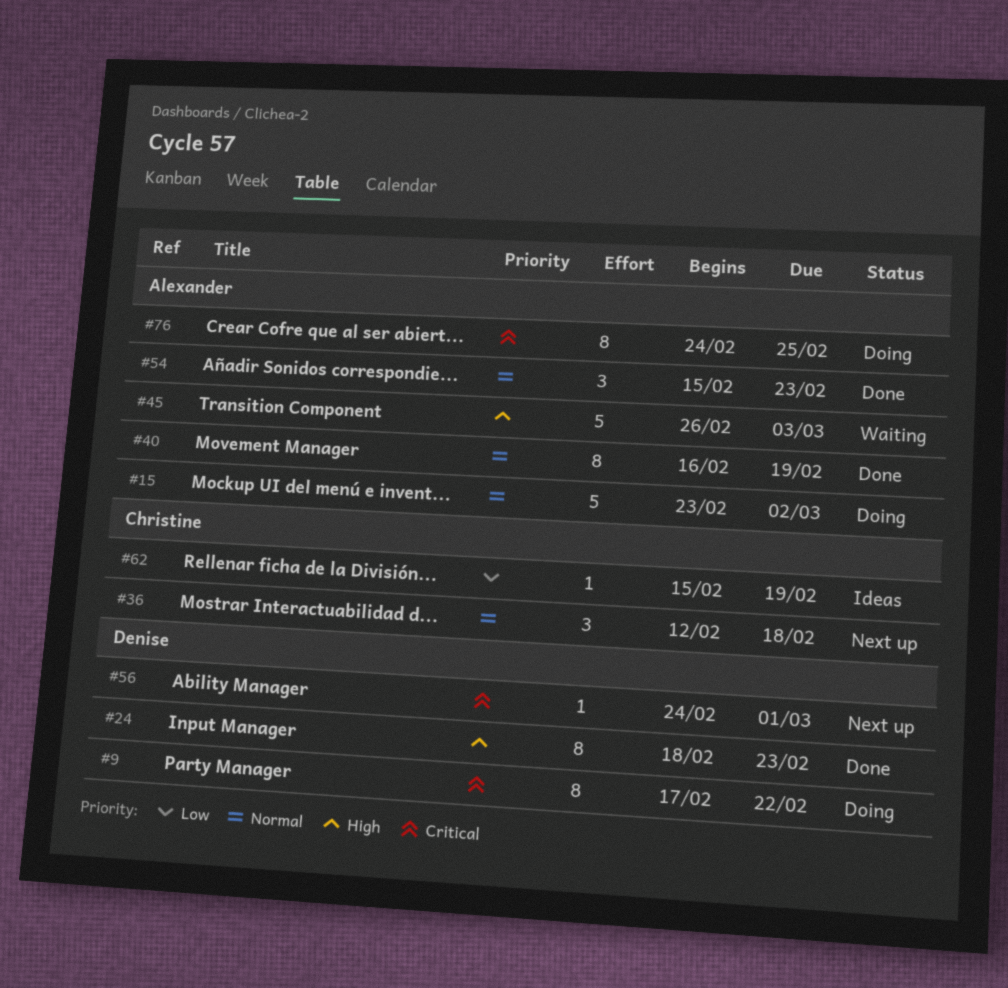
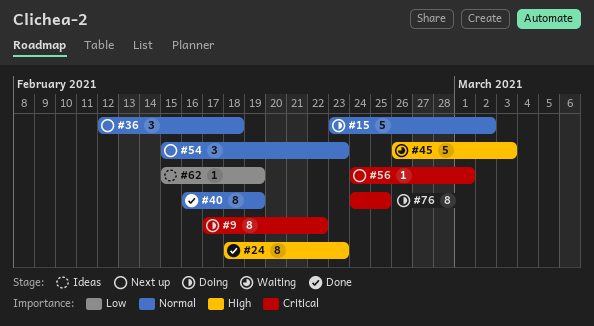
#54, status: Done -> Next up

